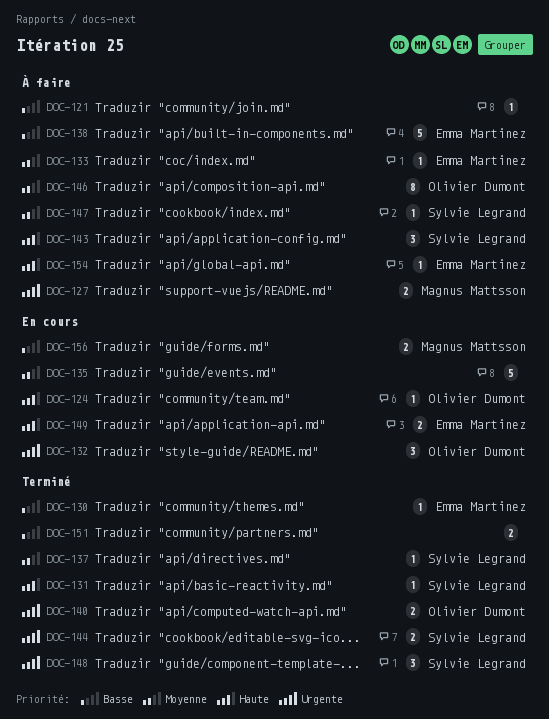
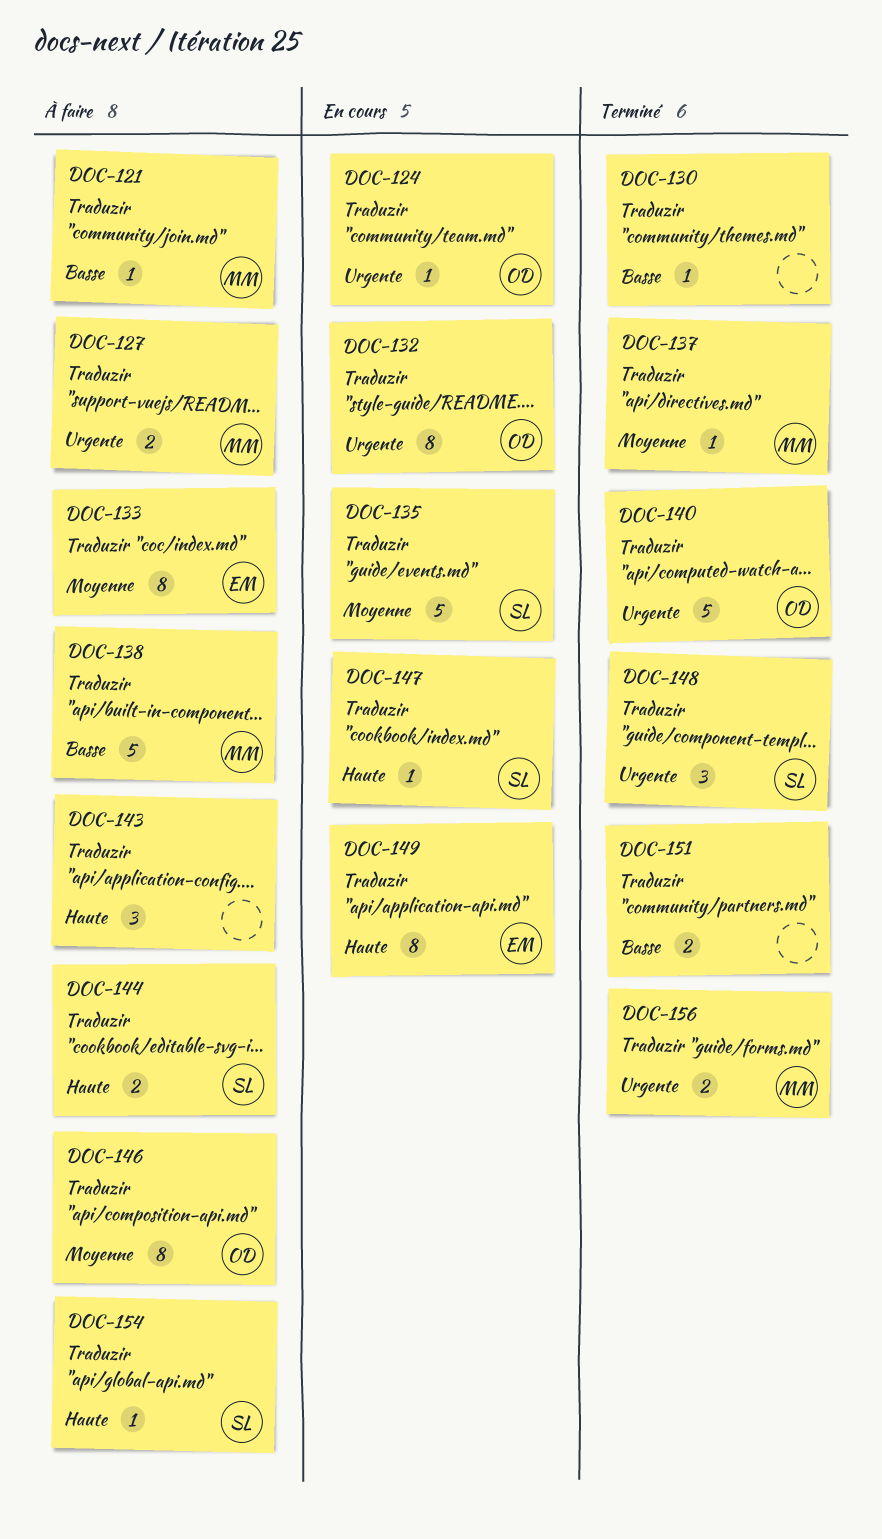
DOC-121, owner: none -> Magnus Mattsson
DOC-124, priority: Haute -> Urgente
DOC-130, owner: Emma Martinez -> none
DOC-131: present -> none
DOC-132, estimate: 3 -> 8
DOC-133, estimate: 1 -> 8
DOC-135, owner: none -> Sylvie Legrand
DOC-137, owner: Sylvie Legrand -> Magnus Mattsson
DOC-138, owner: Emma Martinez -> Magnus Mattsson
DOC-140, estimate: 2 -> 5
DOC-143, owner: Sylvie Legrand -> none
DOC-144, status: Terminé -> À faire
DOC-144, priority: Urgente -> Haute
DOC-147, status: À faire -> En cours
DOC-147, priority: Moyenne -> Haute
DOC-149, estimate: 2 -> 8
DOC-154, owner: Emma Martinez -> Sylvie Legrand
DOC-156, status: En cours -> Terminé
DOC-156, priority: Basse -> Urgente

